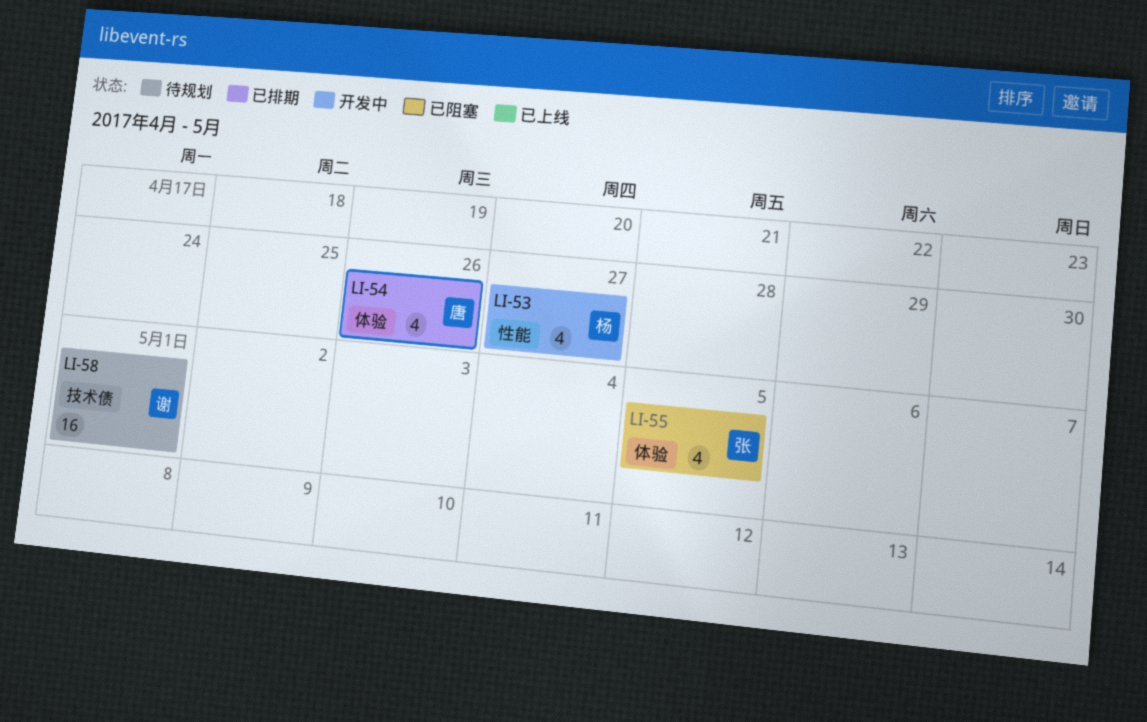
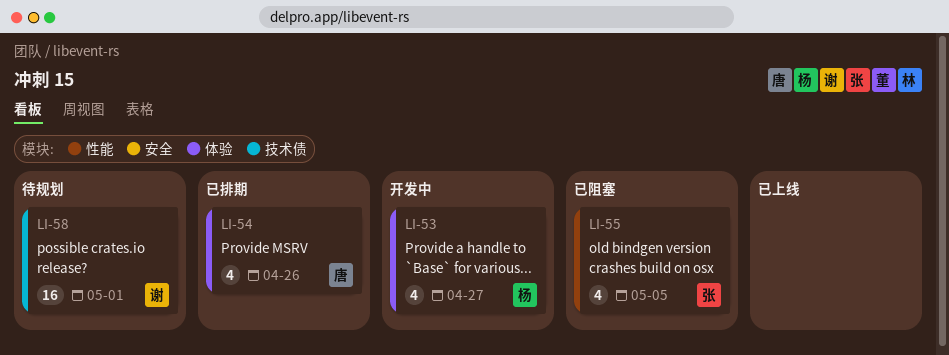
LI-53, label: 性能 -> 体验
LI-55, label: 体验 -> 性能

